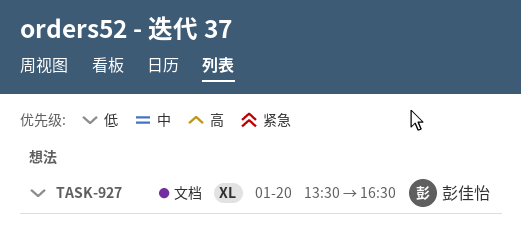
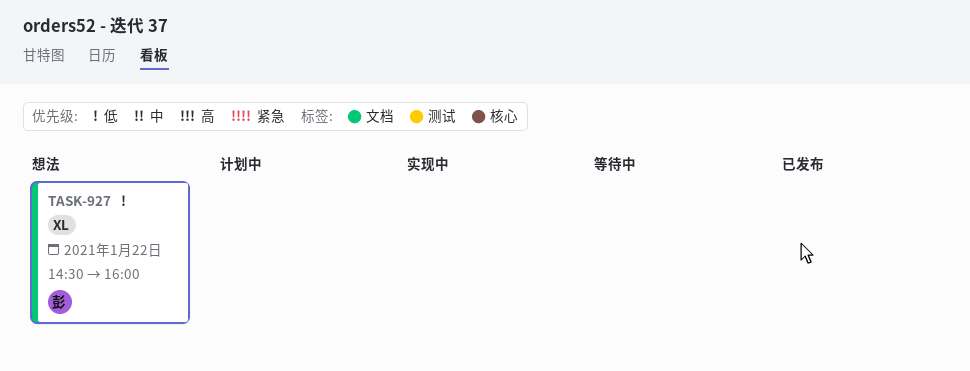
TASK-927, day: Jan 20 -> Jan 22
TASK-927, begins: 13:30 -> 14:30
TASK-927, ends: 16:30 -> 16:00

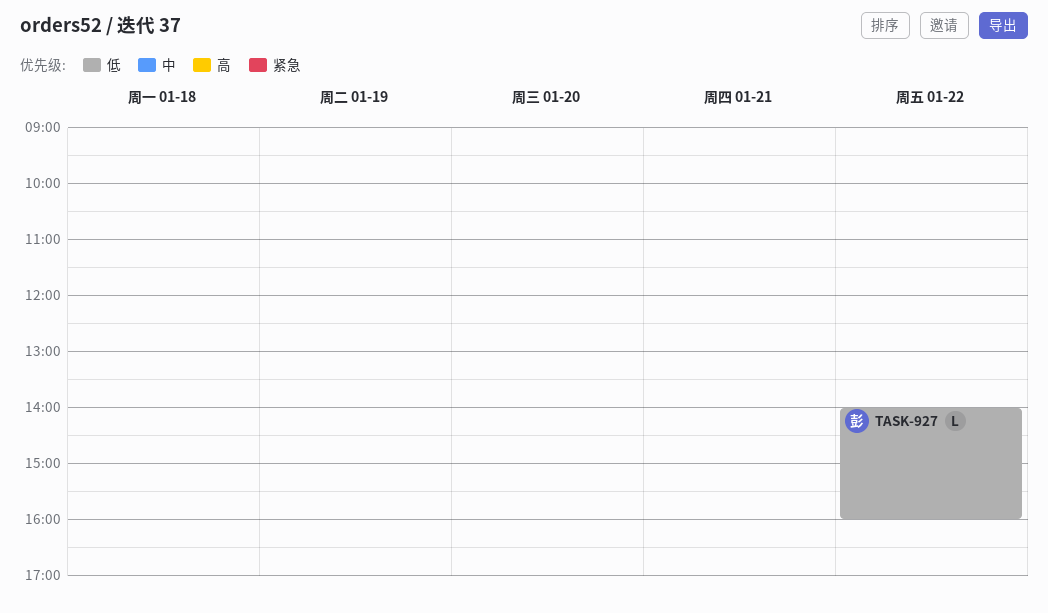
TASK-927, estimate: XL -> L
TASK-927, begins: 14:30 -> 14:00

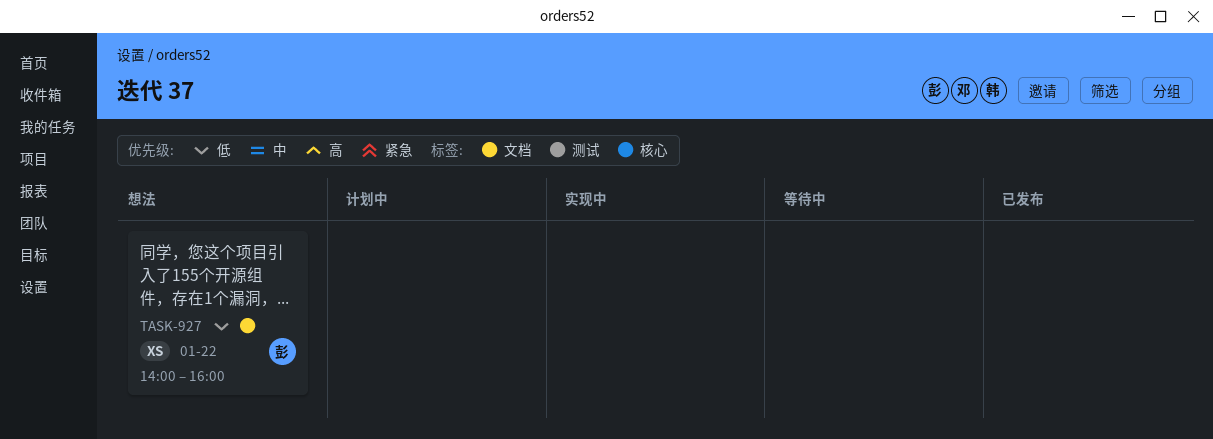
TASK-927, estimate: L -> XS

